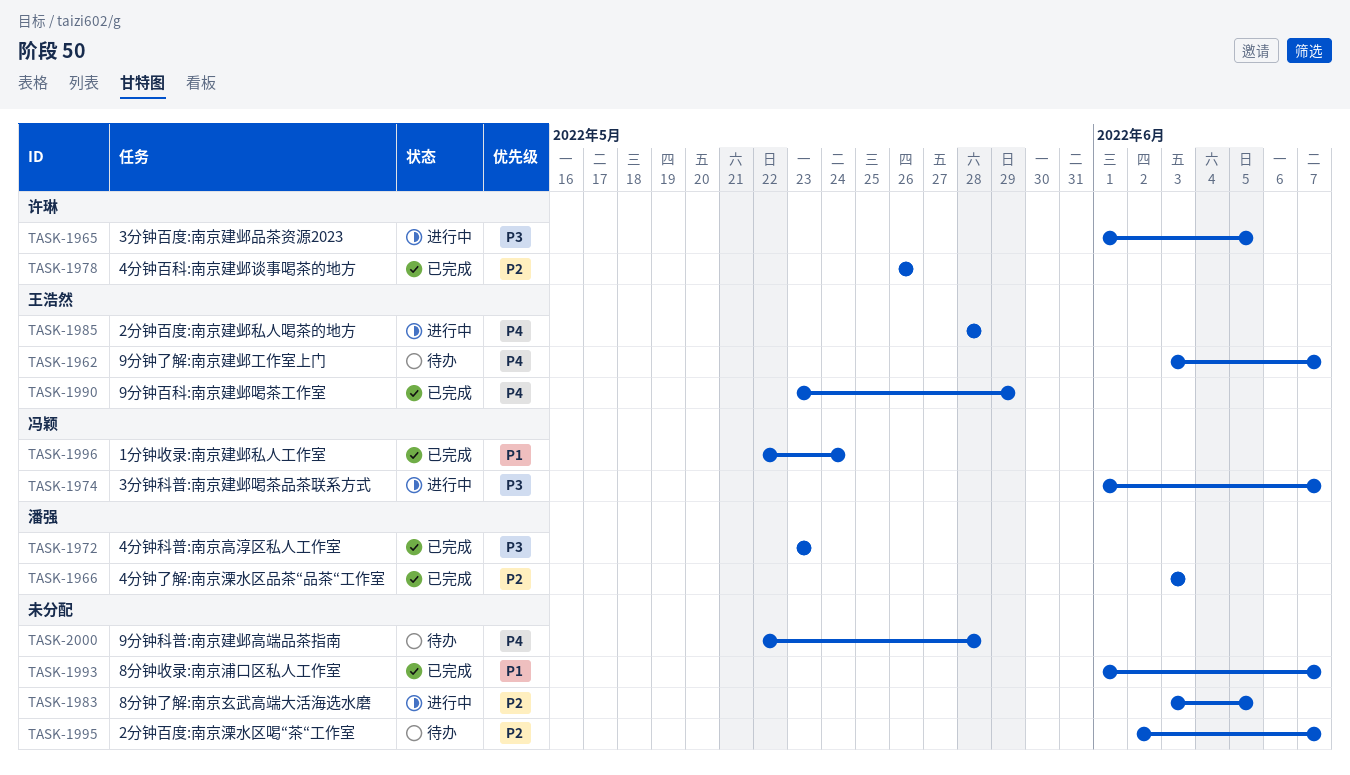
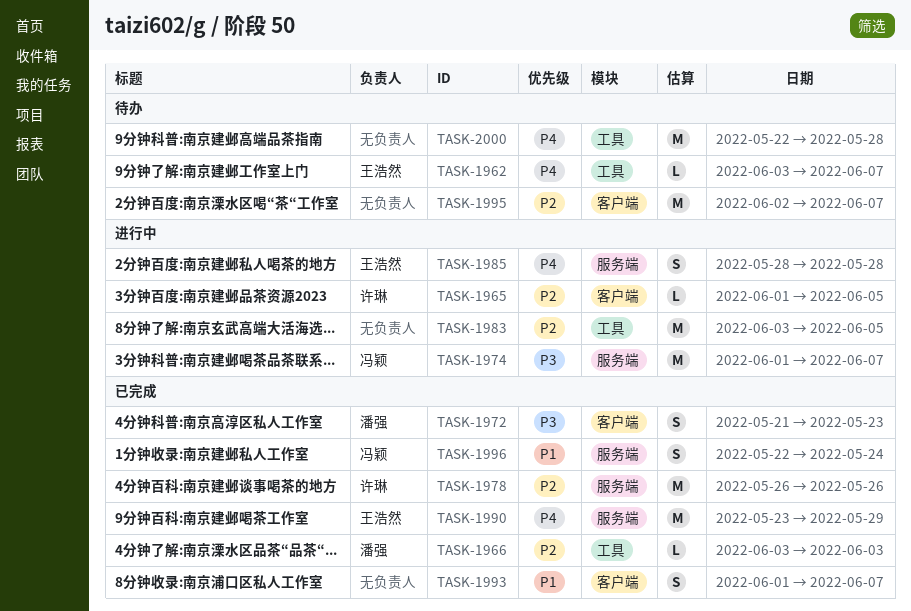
TASK-1965, priority: P3 -> P2
TASK-1972, start: May 23 -> May 21

